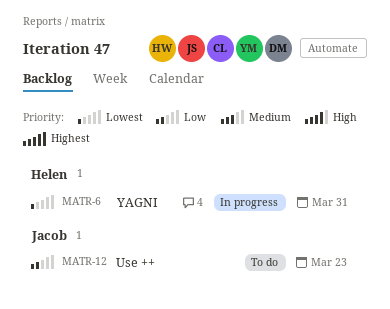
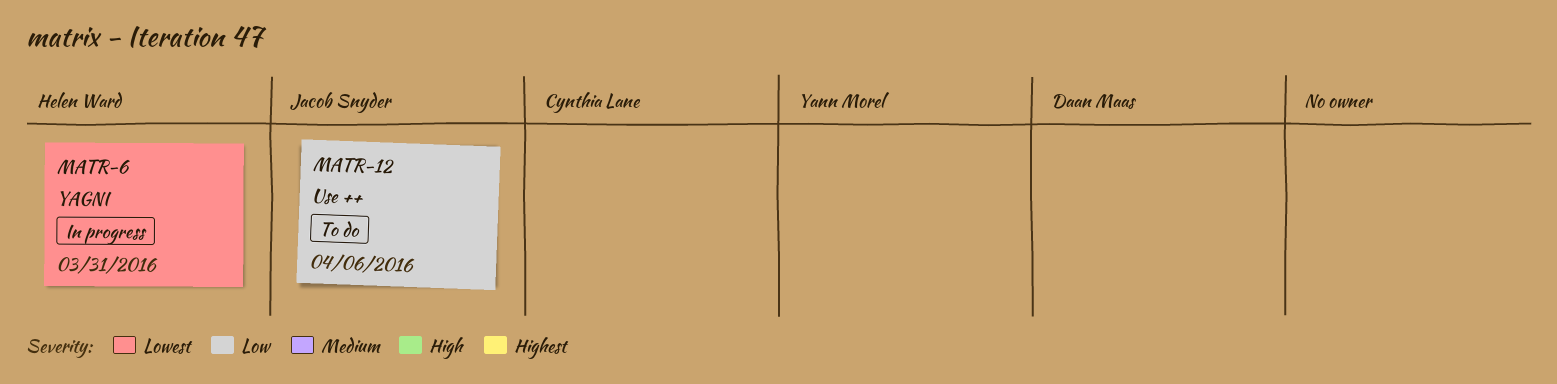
MATR-12, due: Mar 23 -> Apr 6

